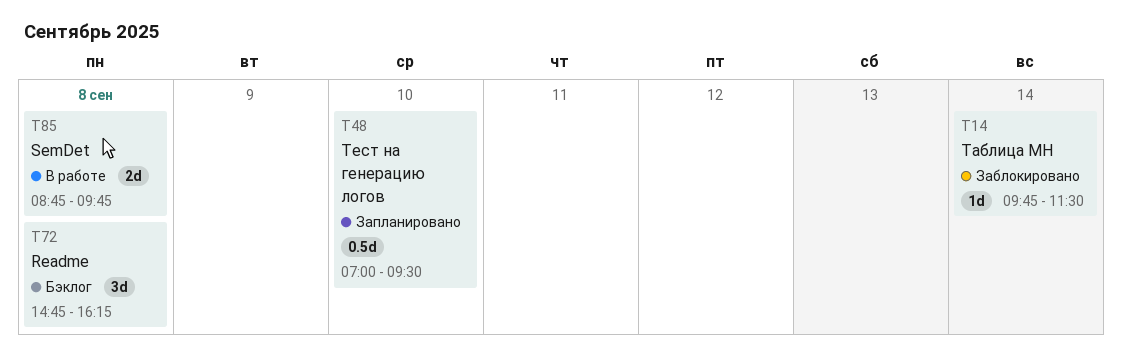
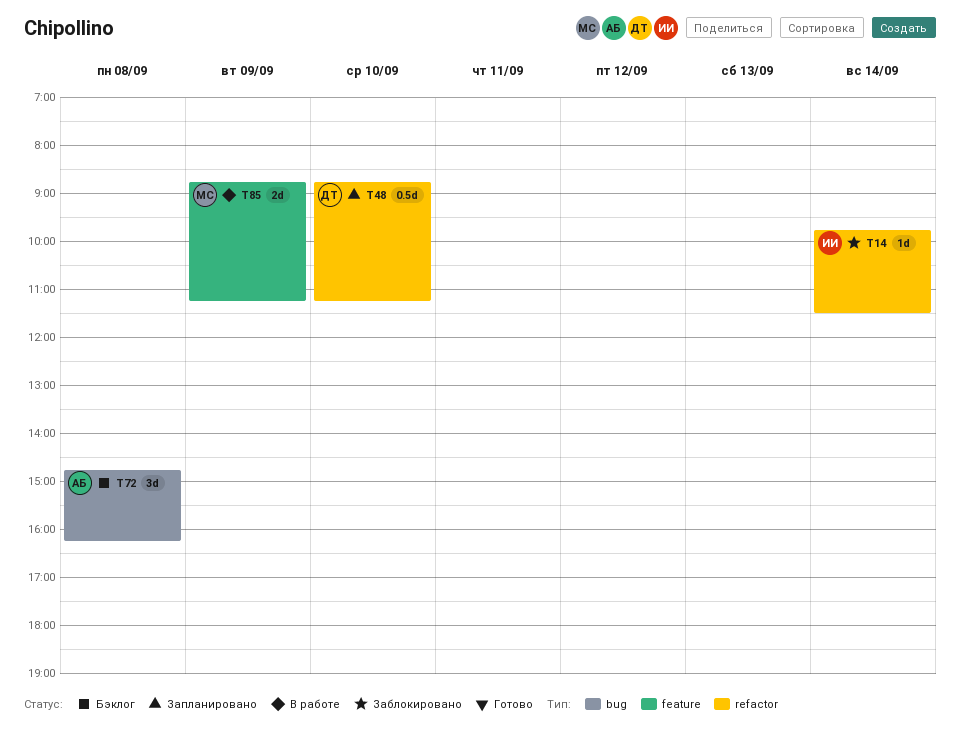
T48, begins: 07:00 -> 08:45
T48, ends: 09:30 -> 11:15
T85, day: Sep 8 -> Sep 9
T85, ends: 09:45 -> 11:15

